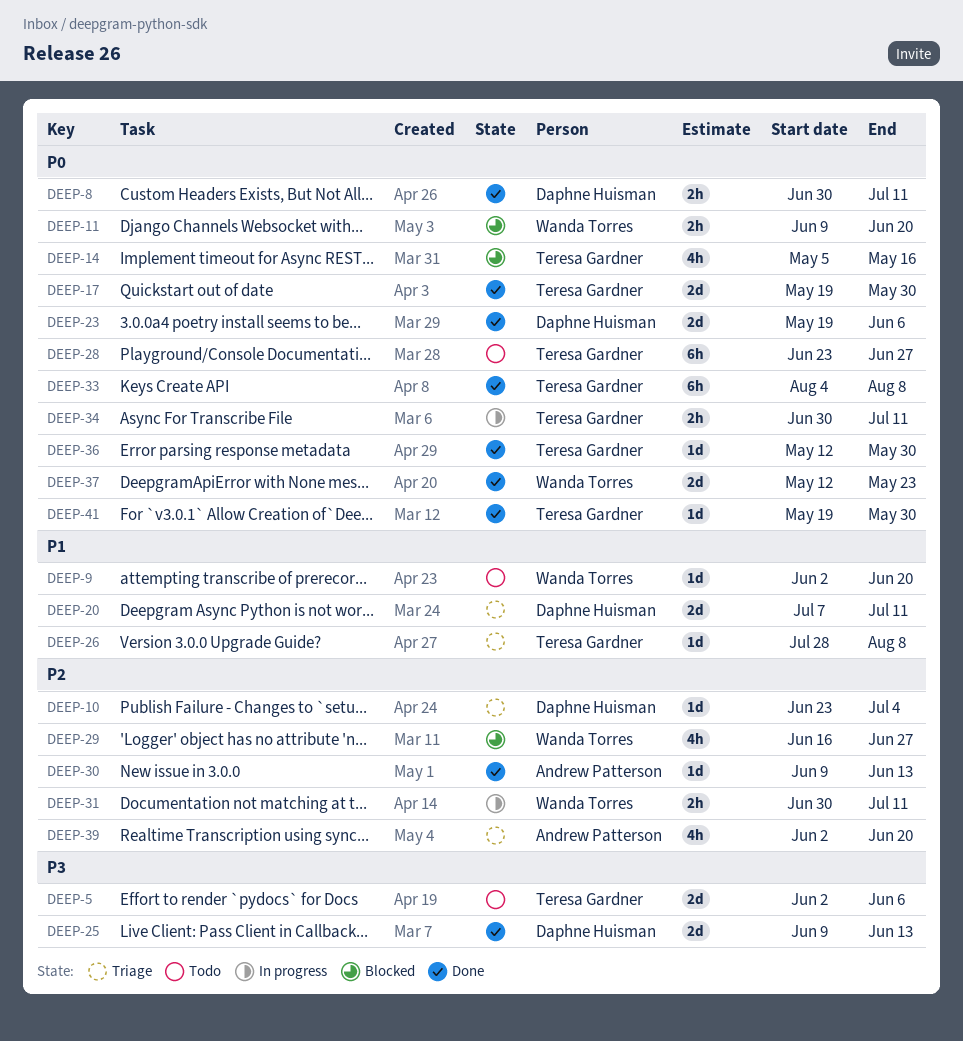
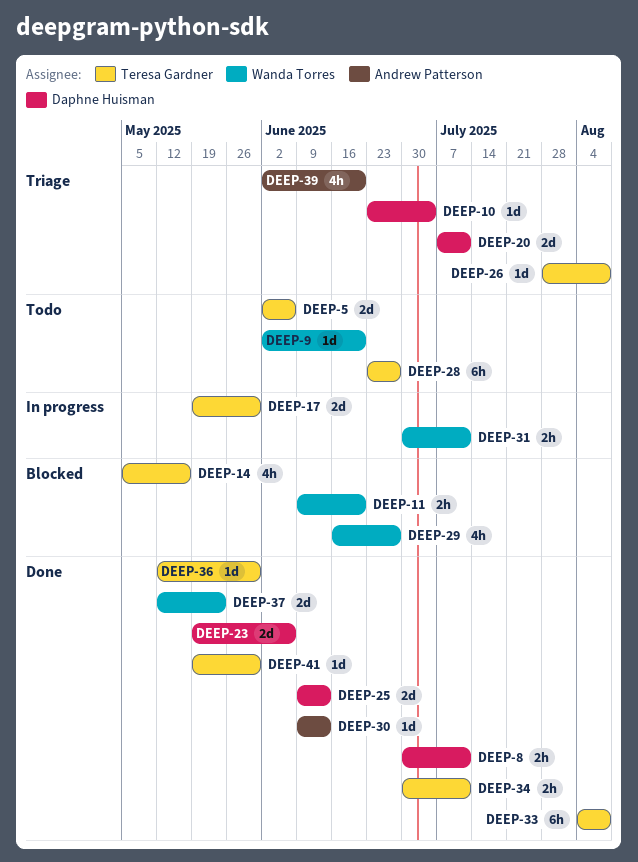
DEEP-17, status: Done -> In progress
DEEP-34, status: In progress -> Done

